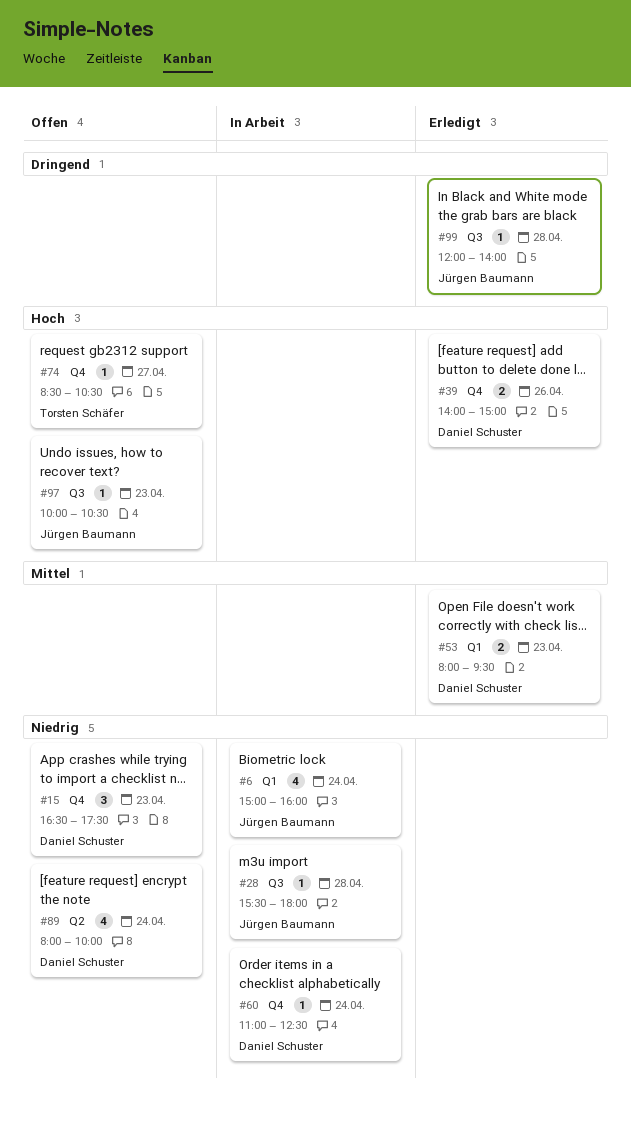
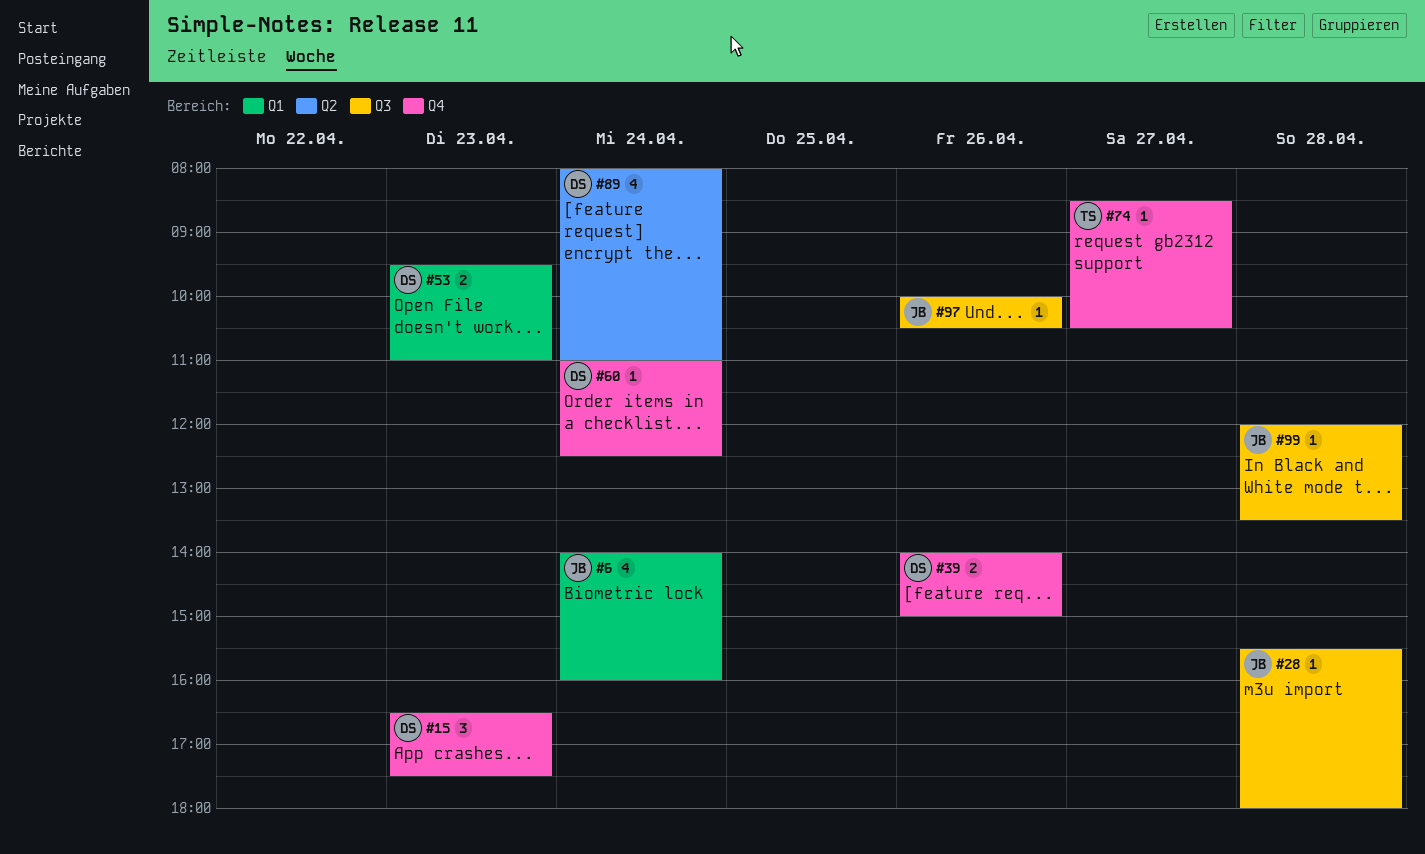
#6, begins: 15:00 -> 14:00
#53, begins: 08:00 -> 09:30
#53, ends: 09:30 -> 11:00
#89, ends: 10:00 -> 11:00
#97, day: Apr 23 -> Apr 26
#99, ends: 14:00 -> 13:30

